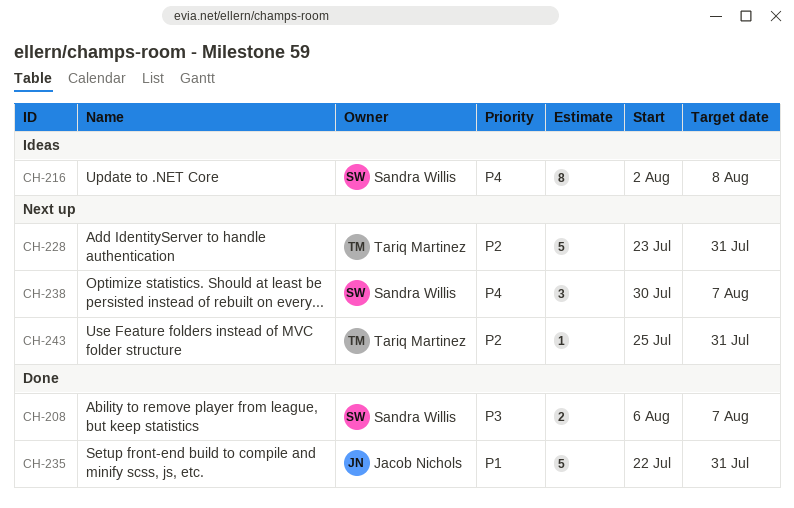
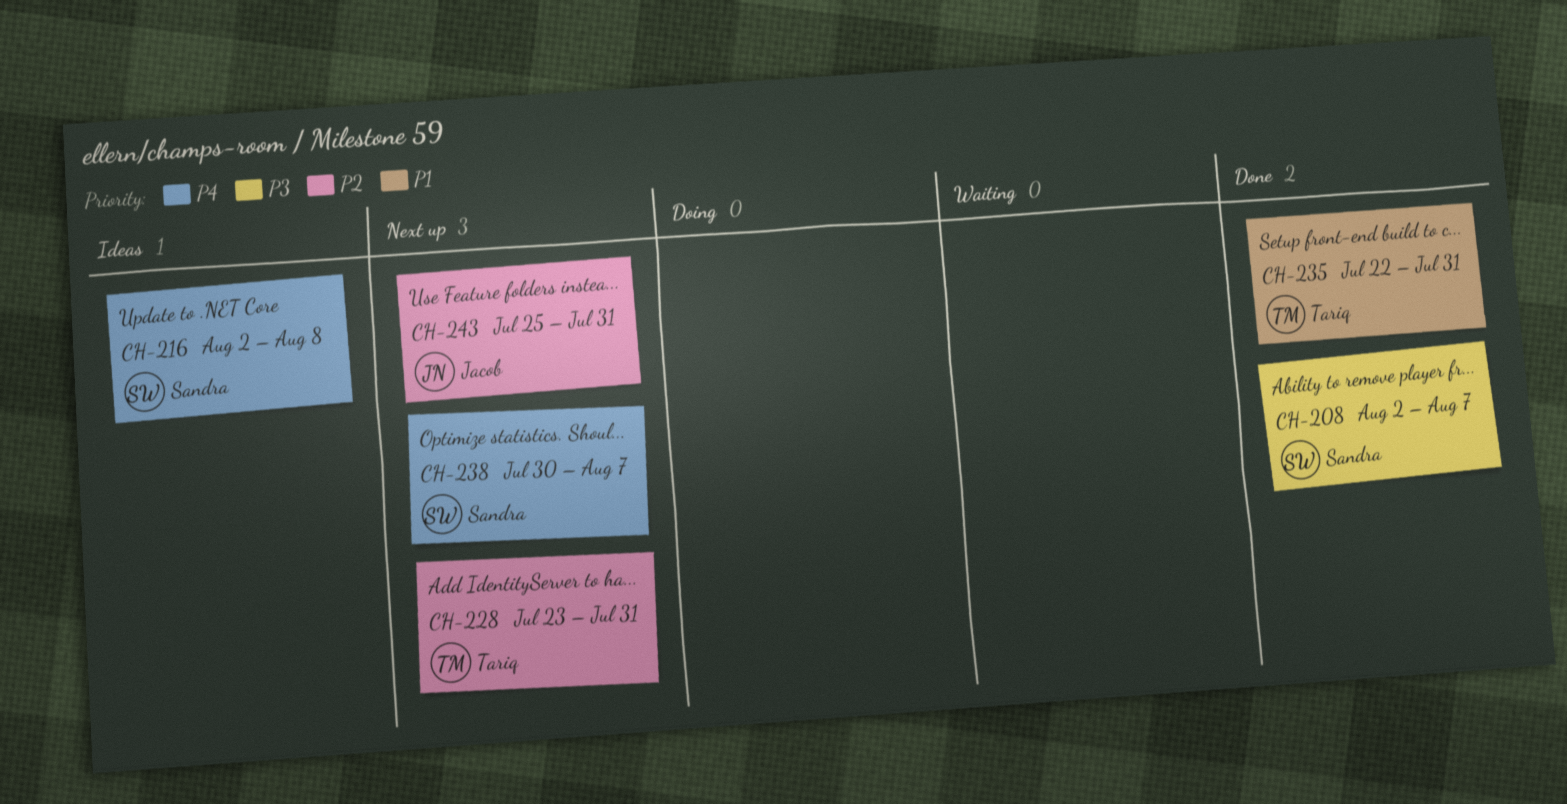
CH-208, start: Aug 6 -> Aug 2
CH-235, owner: Jacob Nichols -> Tariq Martinez
CH-243, owner: Tariq Martinez -> Jacob Nichols

